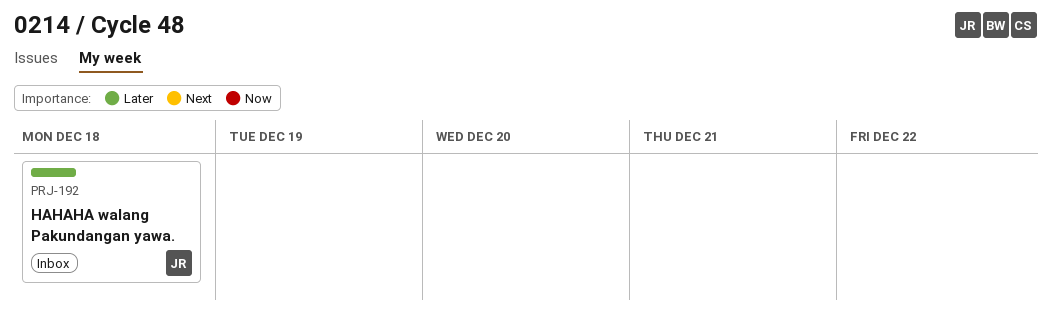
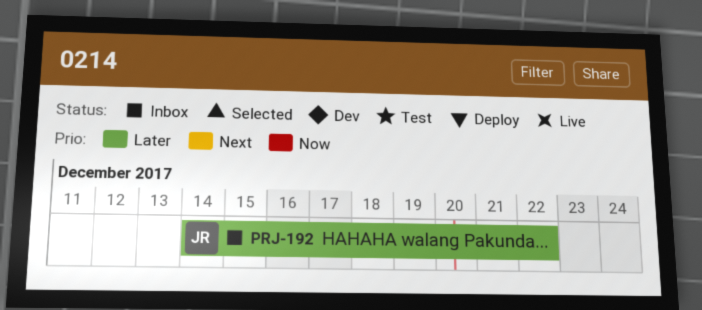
PRJ-192, due: Dec 18 -> Dec 22

